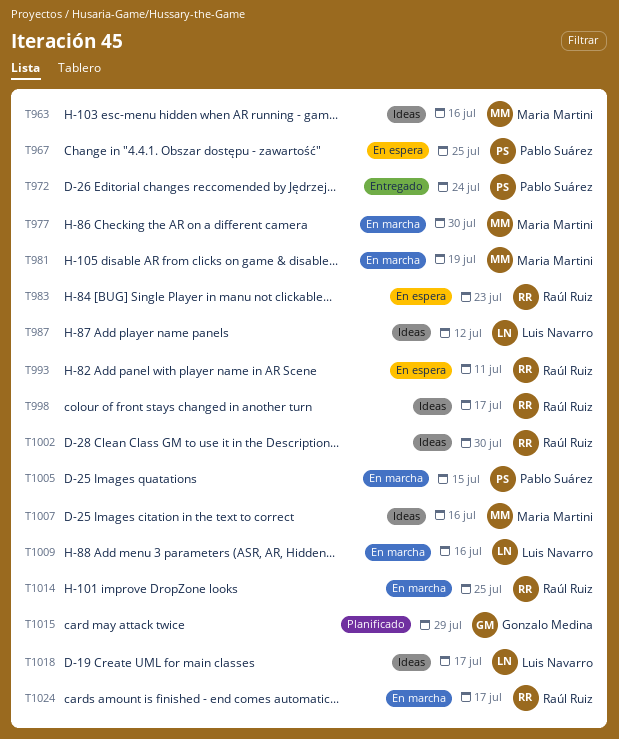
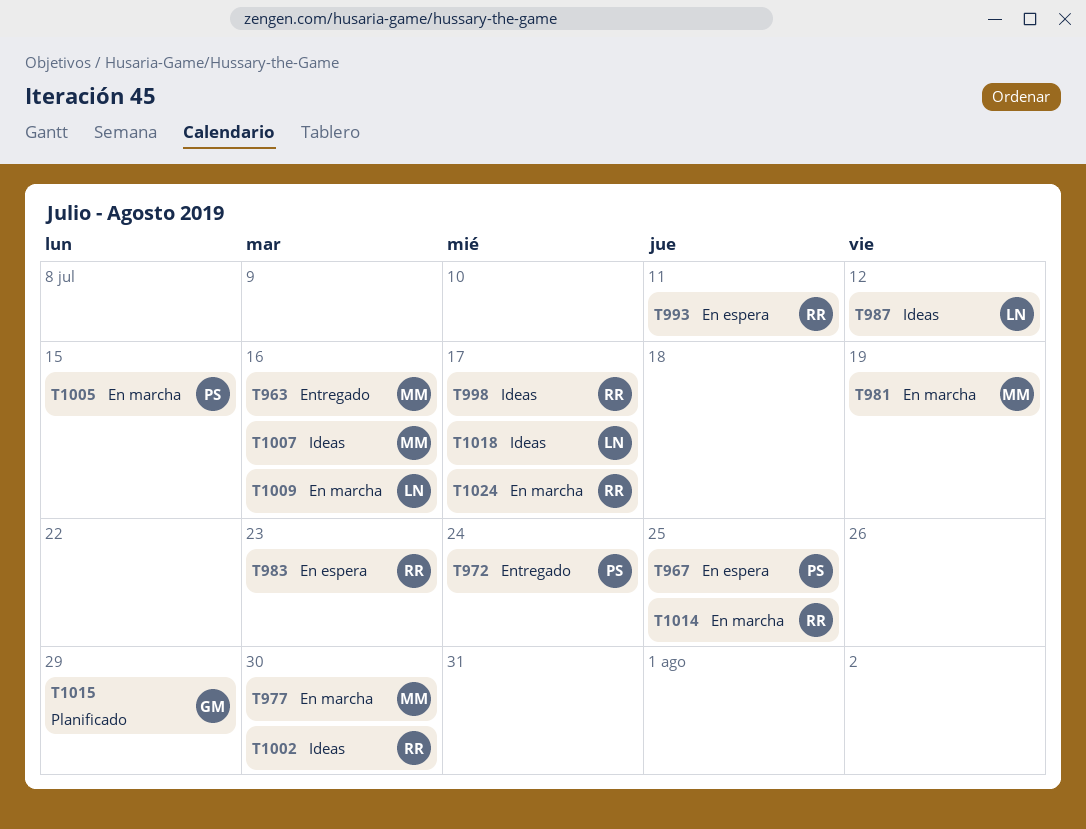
T963, status: Ideas -> Entregado

